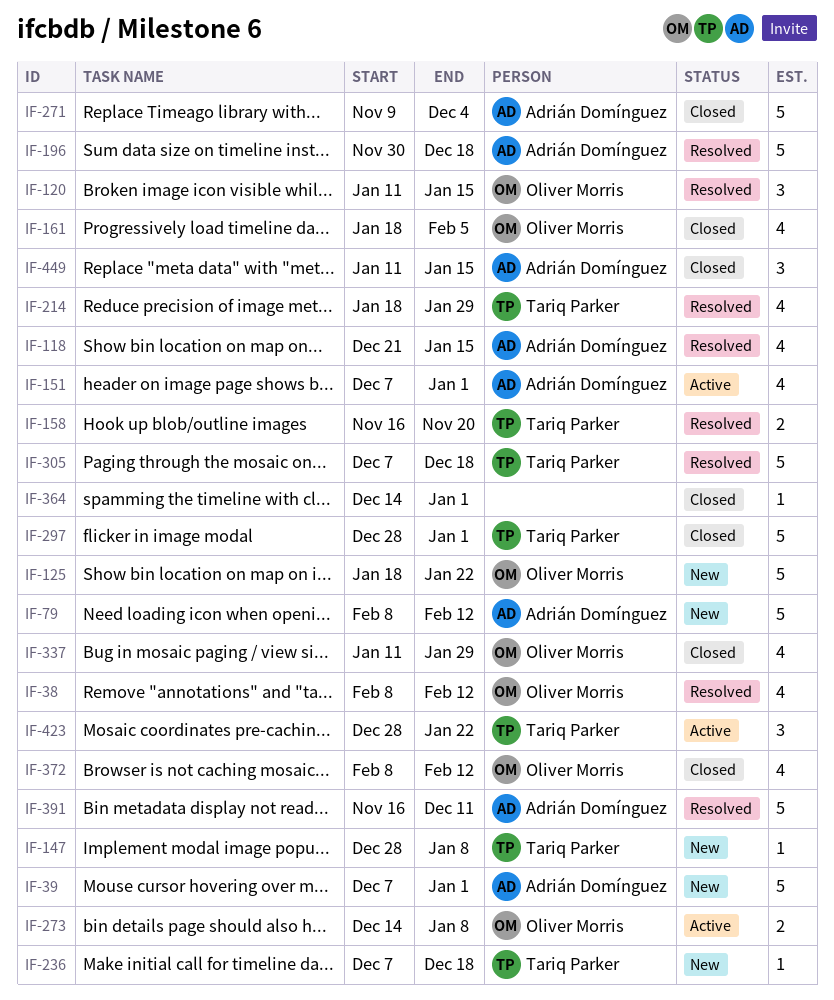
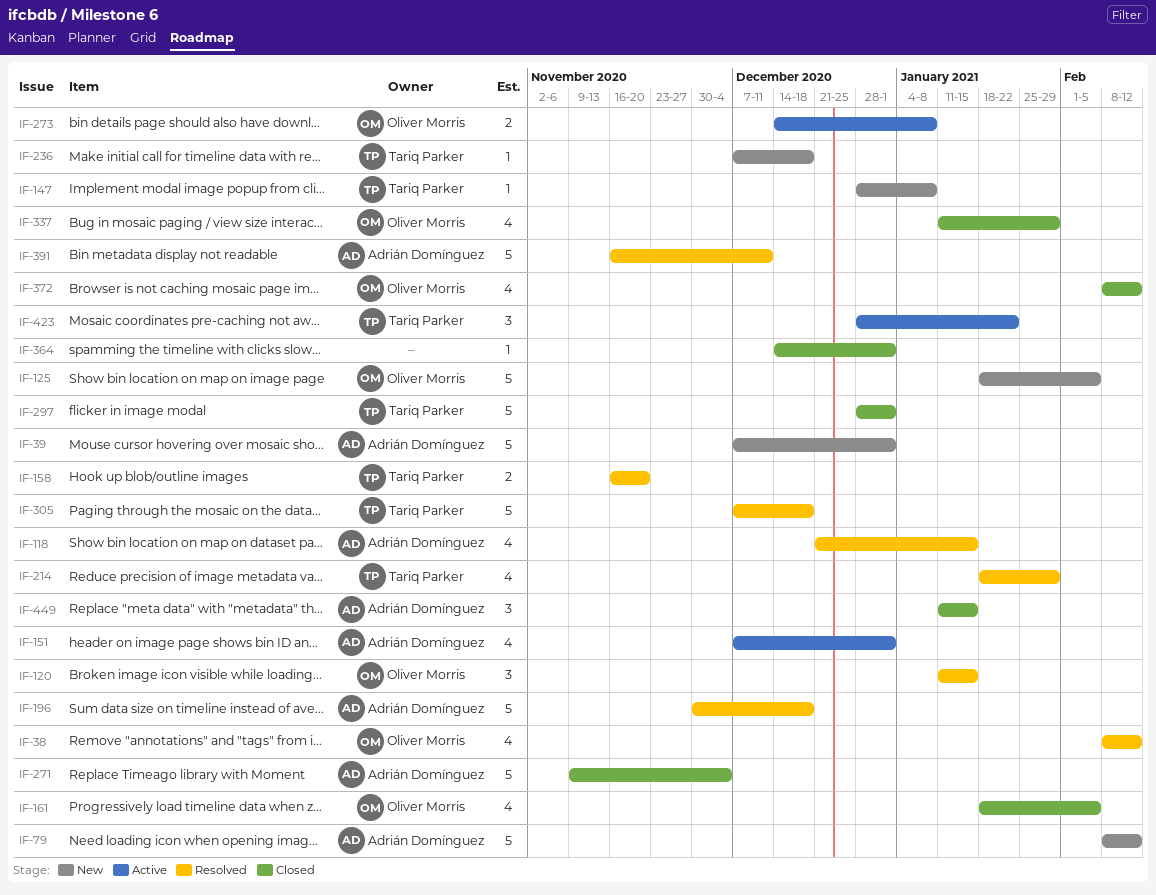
IF-125, due: Jan 22 -> Feb 5

